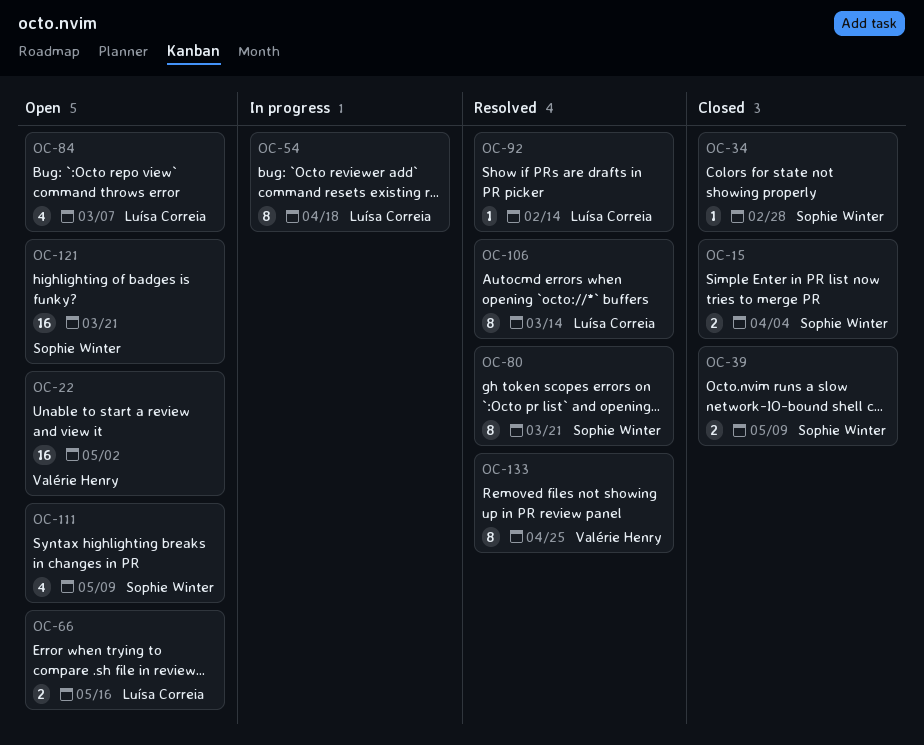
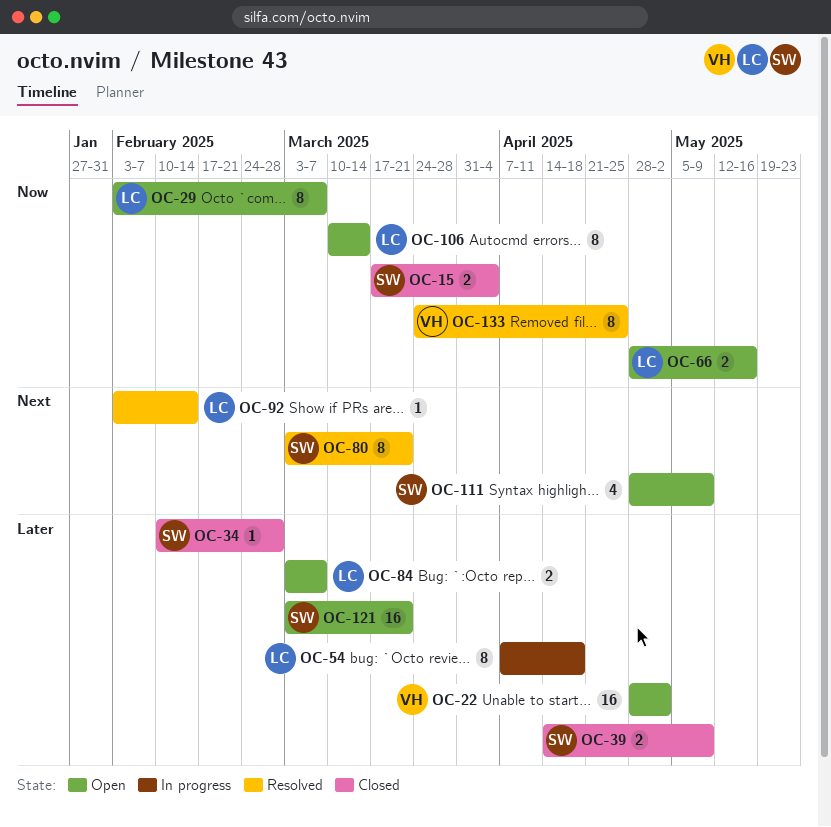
OC-29: none -> present
OC-84, estimate: 4 -> 2
OC-106, status: Resolved -> Open

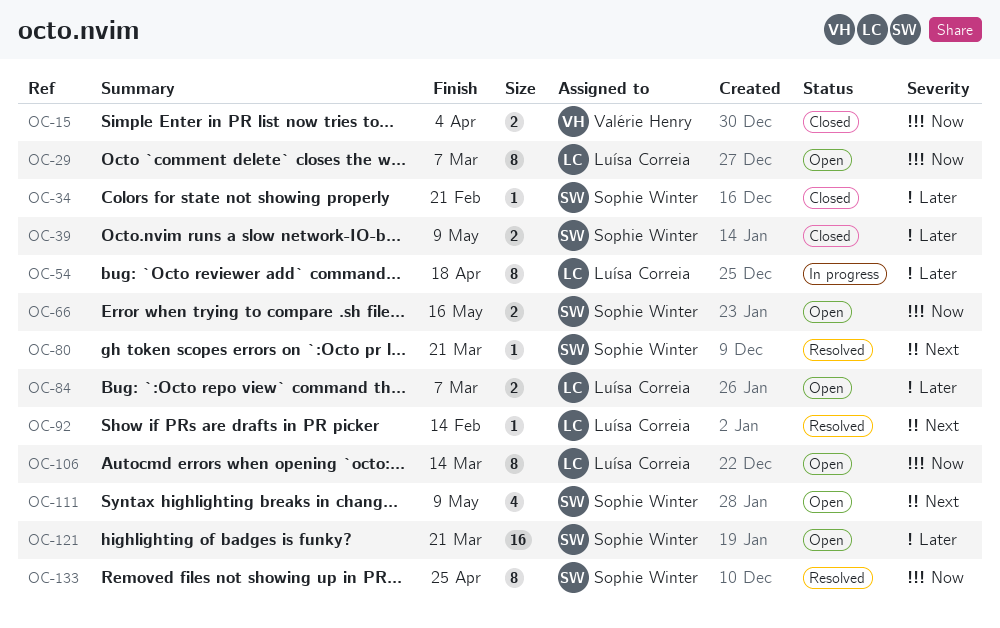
OC-15, owner: Sophie Winter -> Valérie Henry
OC-22: present -> none
OC-34, due: Feb 28 -> Feb 21
OC-66, owner: Luísa Correia -> Sophie Winter
OC-80, estimate: 8 -> 1
OC-133, owner: Valérie Henry -> Sophie Winter

